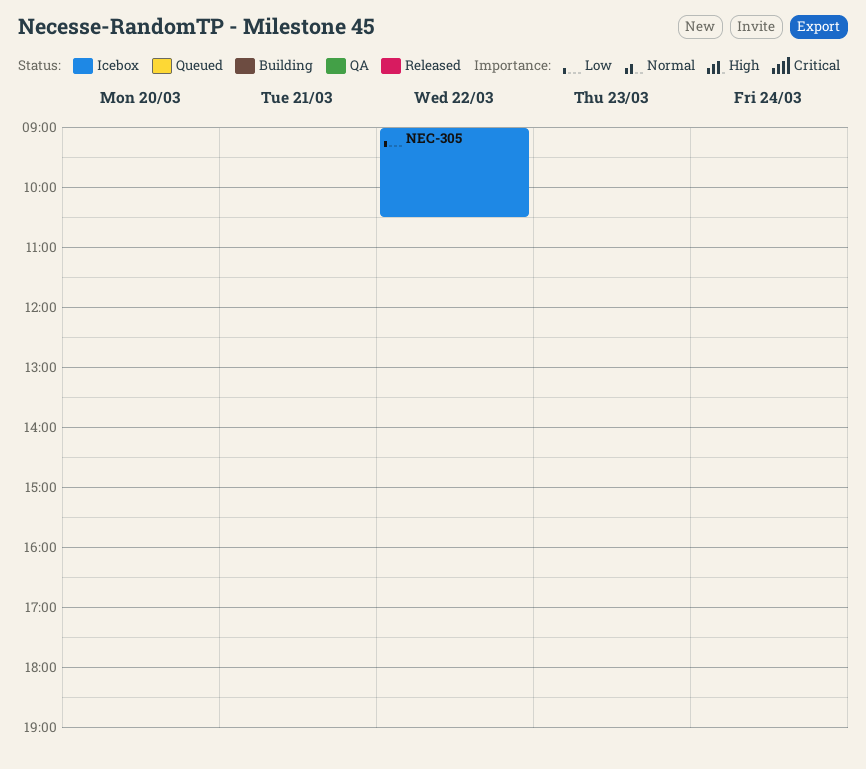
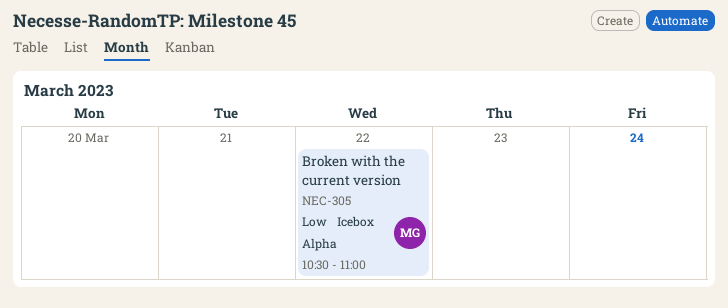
NEC-305, begins: 09:00 -> 10:30
NEC-305, ends: 10:30 -> 11:00

